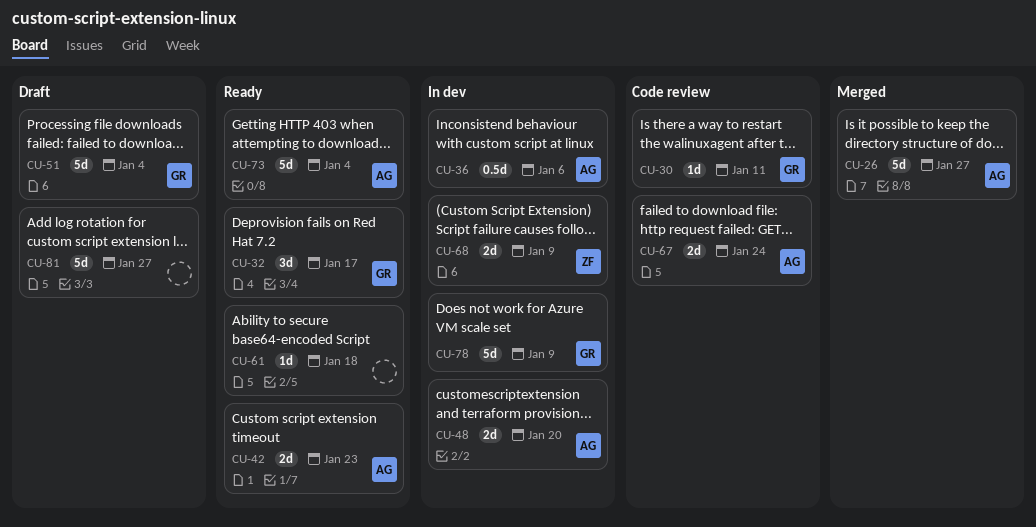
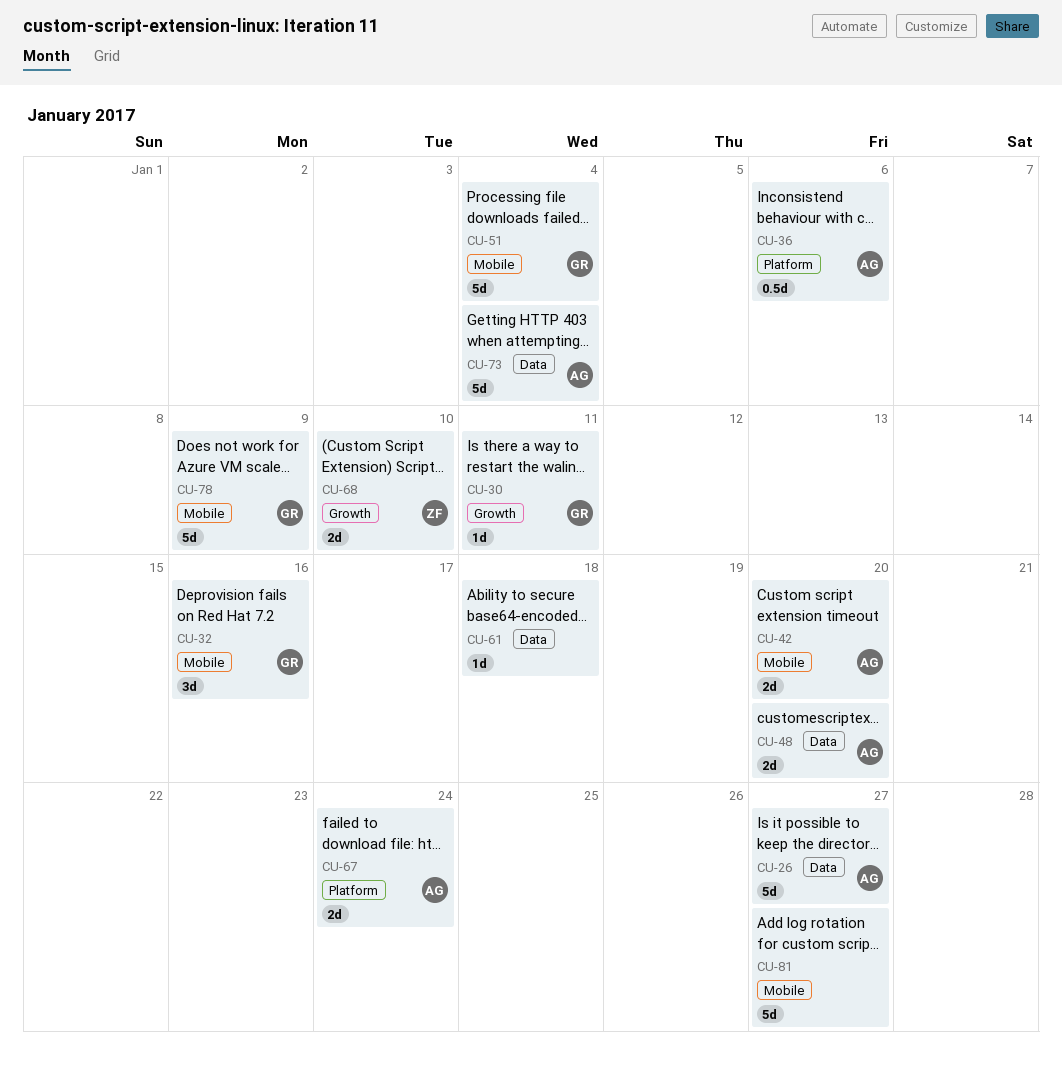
CU-32, due: Jan 17 -> Jan 16
CU-42, due: Jan 23 -> Jan 20
CU-68, due: Jan 9 -> Jan 10

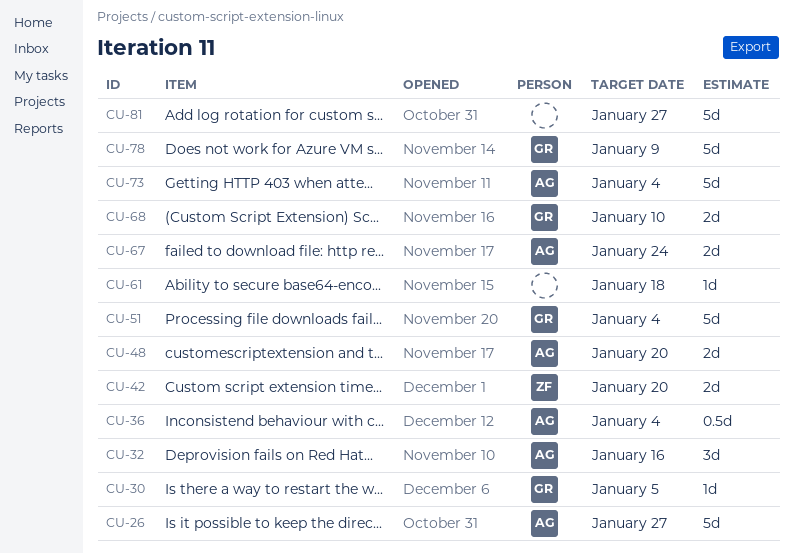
CU-30, due: Jan 11 -> Jan 5
CU-32, owner: GR -> AG
CU-36, due: Jan 6 -> Jan 4
CU-42, owner: AG -> ZF
CU-68, owner: ZF -> GR

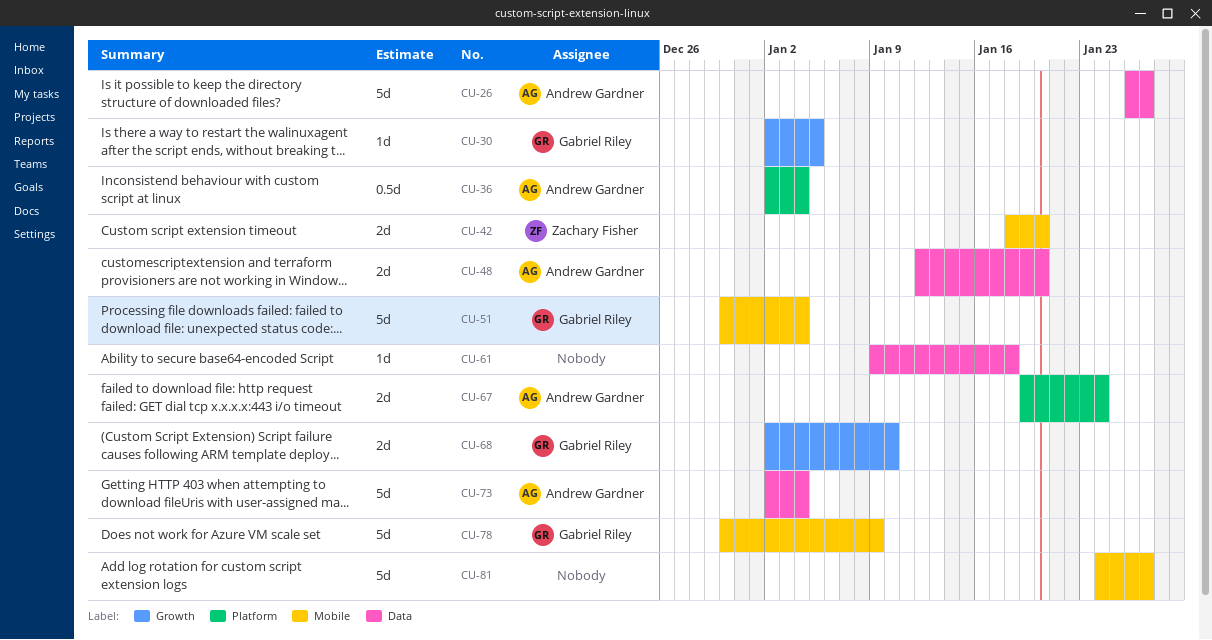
CU-32: present -> none

